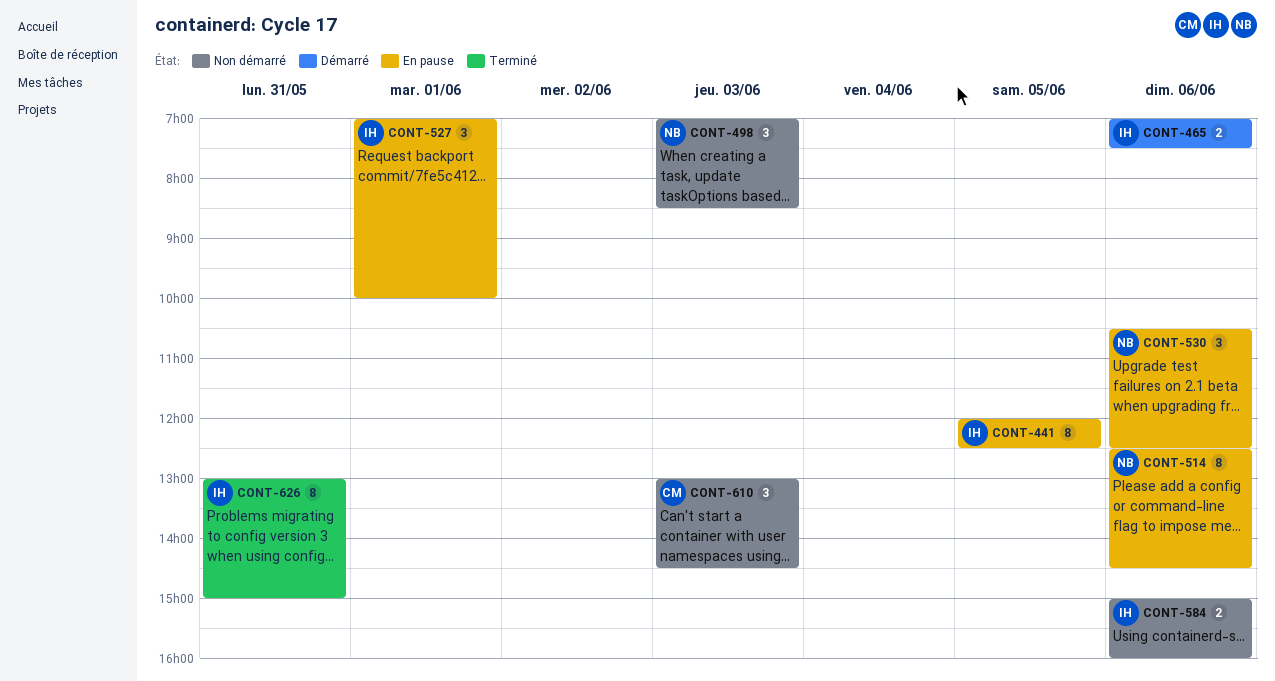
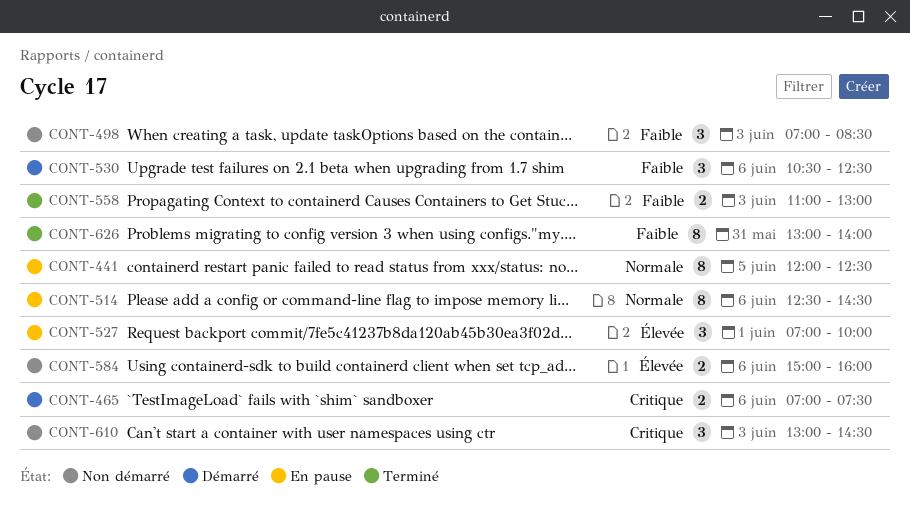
CONT-530, status: En pause -> Démarré
CONT-558: none -> present
CONT-626, ends: 15:00 -> 14:00

